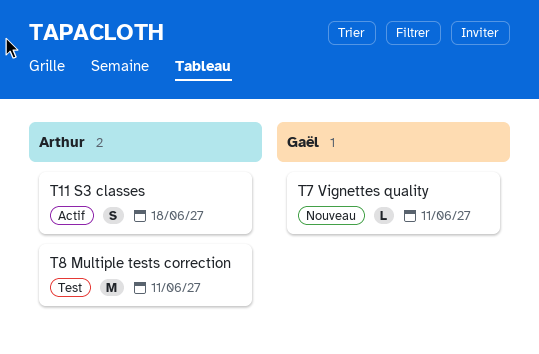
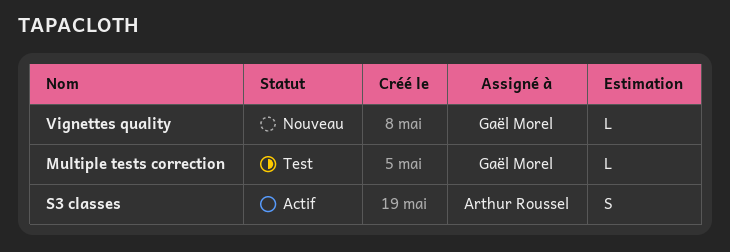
Multiple tests correction, owner: Arthur Roussel -> Gaël Morel
Multiple tests correction, estimate: M -> L

